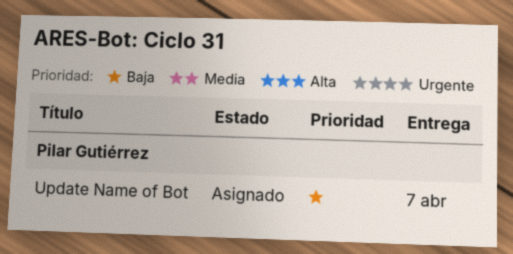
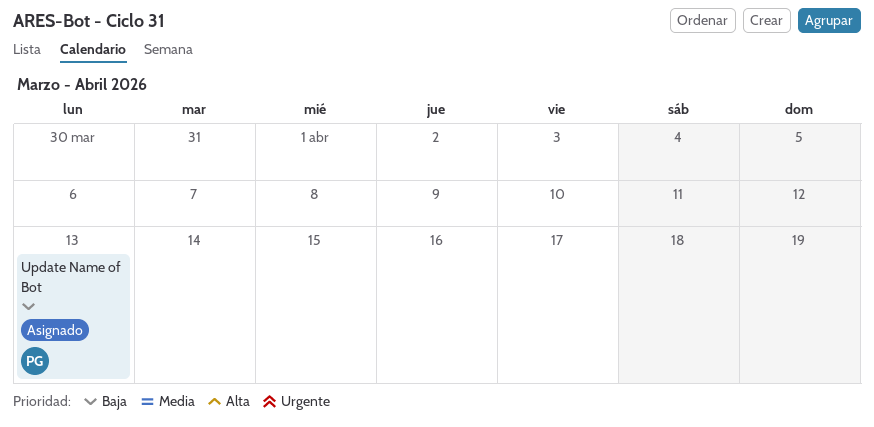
Update Name of Bot, due: Apr 7 -> Apr 13

